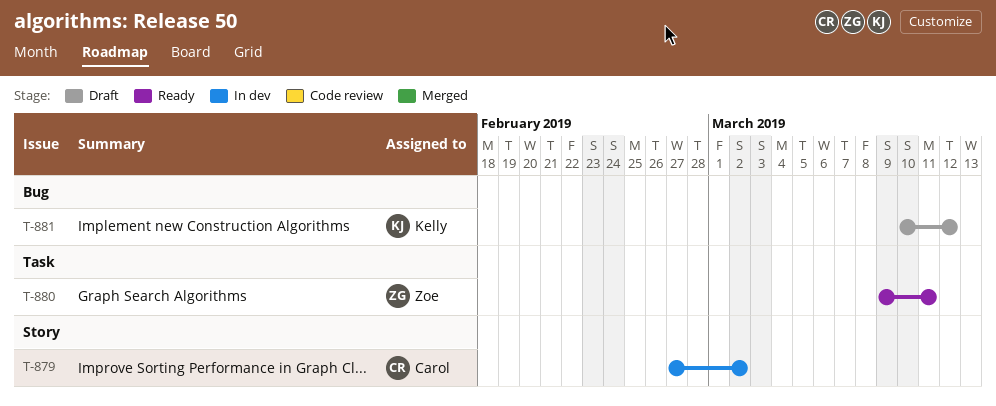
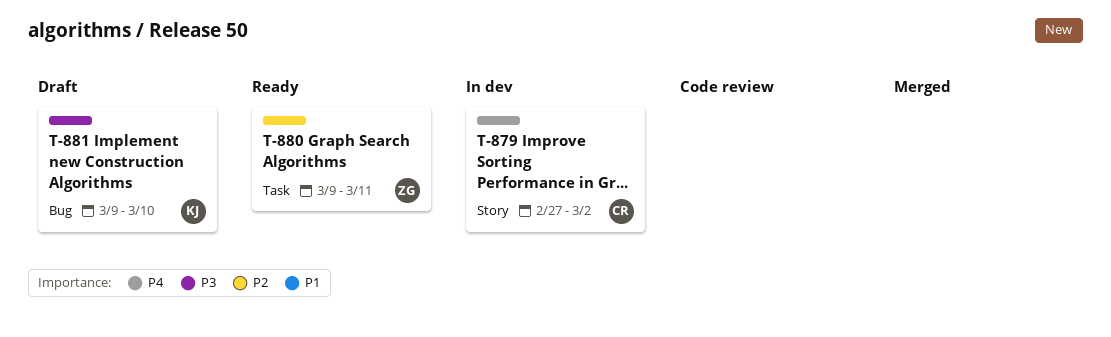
T-881, start: Mar 10 -> Mar 9
T-881, due: Mar 12 -> Mar 10

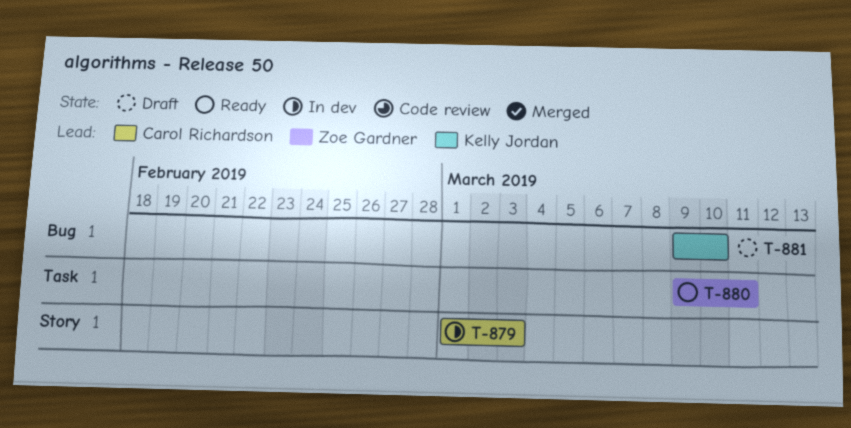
T-879, start: Feb 27 -> Mar 1
T-879, due: Mar 2 -> Mar 3

